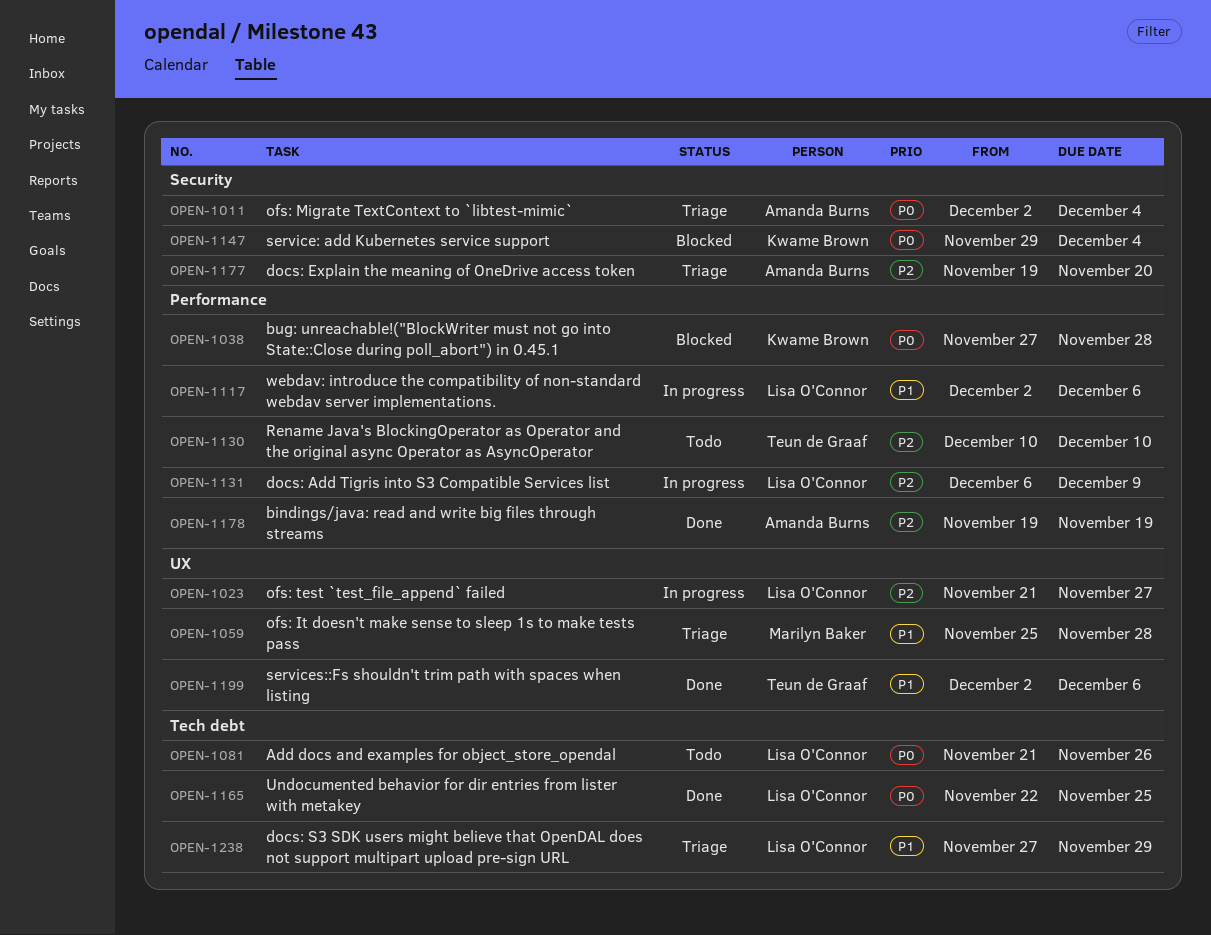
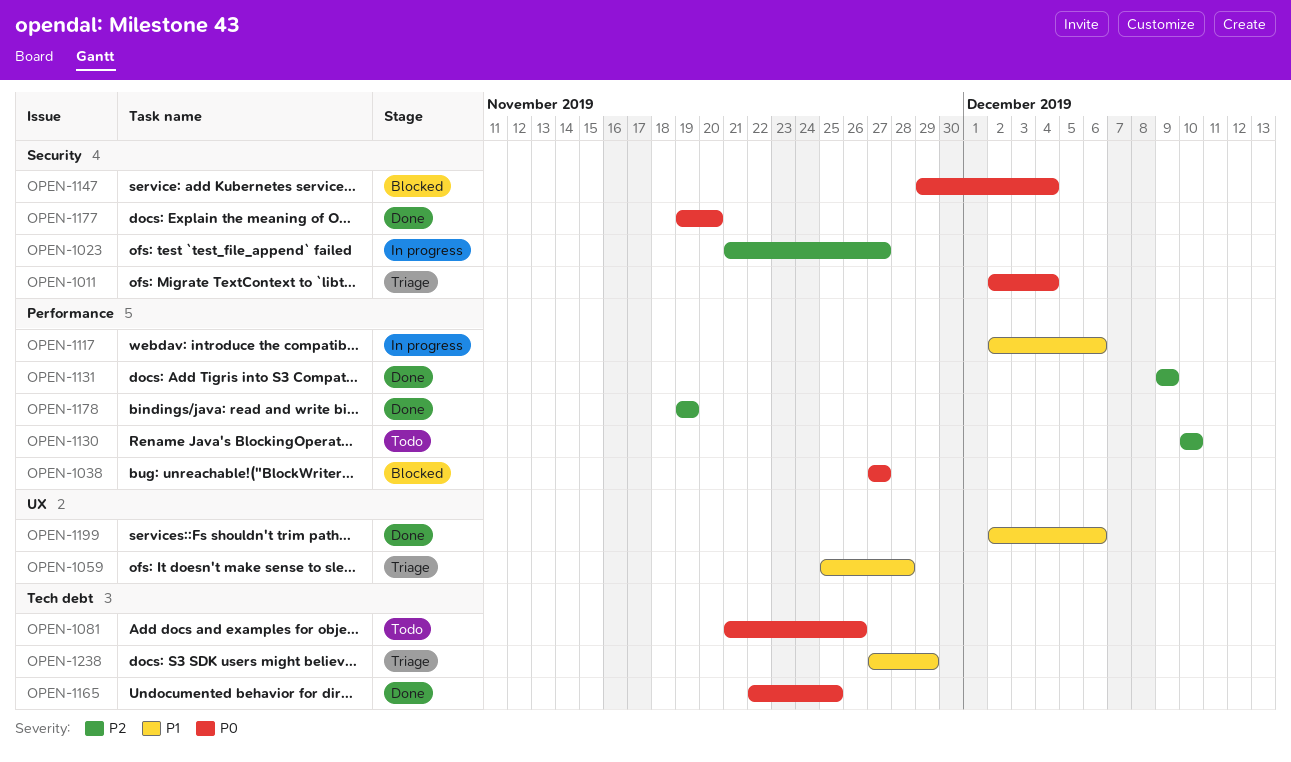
OPEN-1023, label: UX -> Security
OPEN-1038, due: Nov 28 -> Nov 27
OPEN-1131, status: In progress -> Done
OPEN-1131, start: Dec 6 -> Dec 9
OPEN-1177, status: Triage -> Done
OPEN-1177, priority: P2 -> P0

